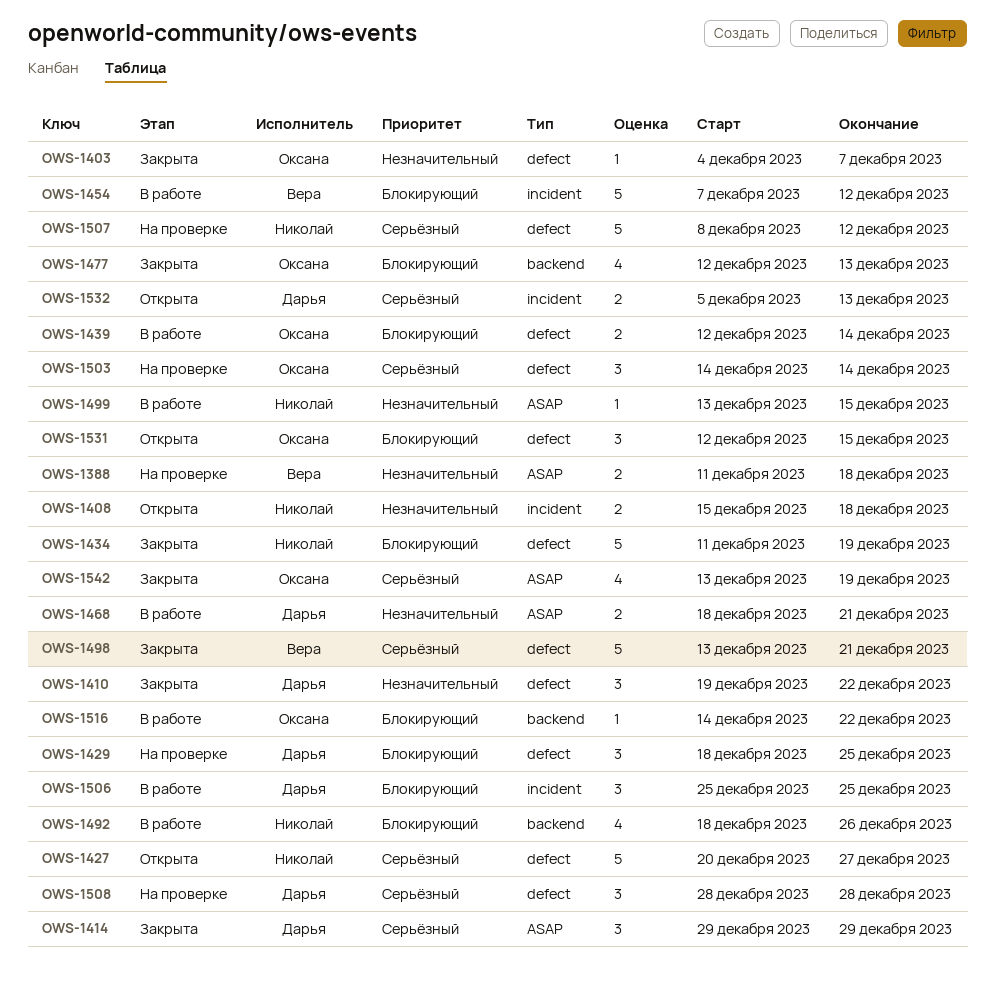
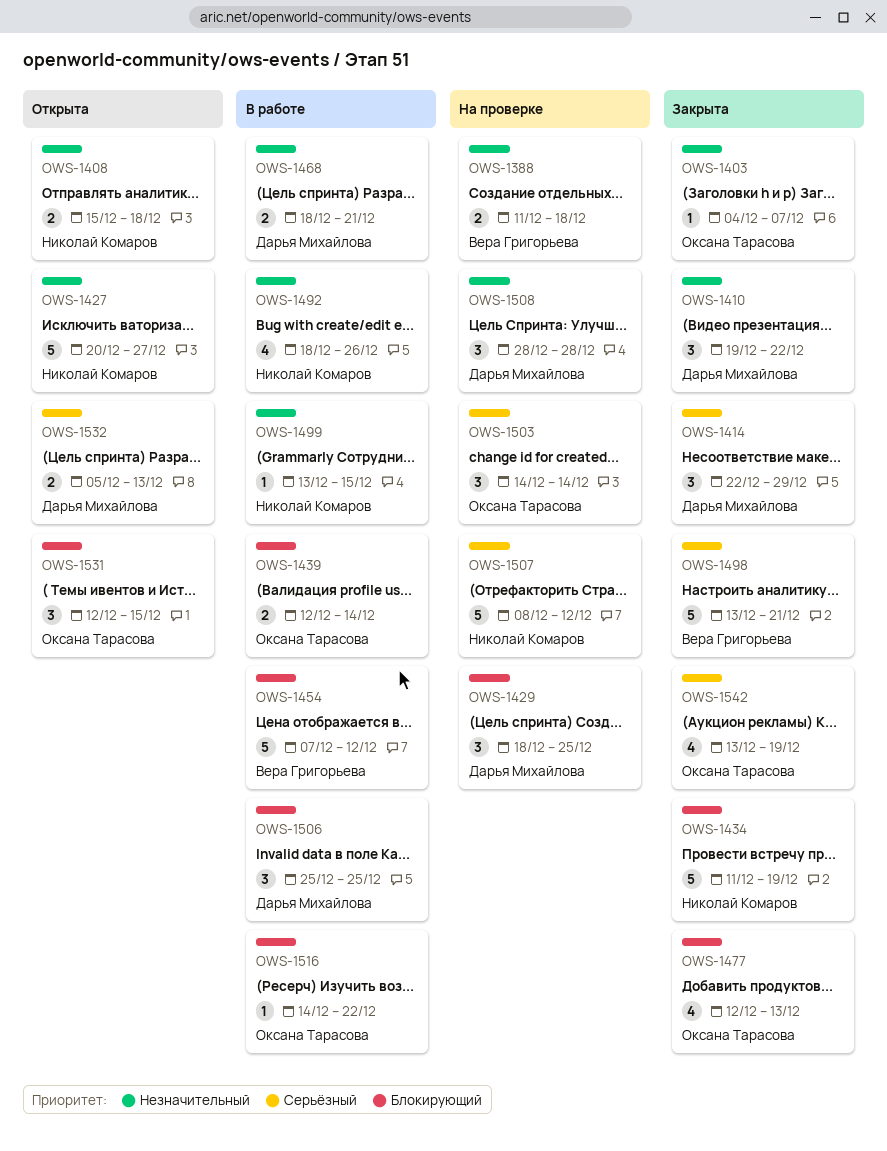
OWS-1414, start: Dec 29 -> Dec 22
OWS-1427, priority: Серьёзный -> Незначительный
OWS-1492, priority: Блокирующий -> Незначительный
OWS-1508, priority: Серьёзный -> Незначительный

